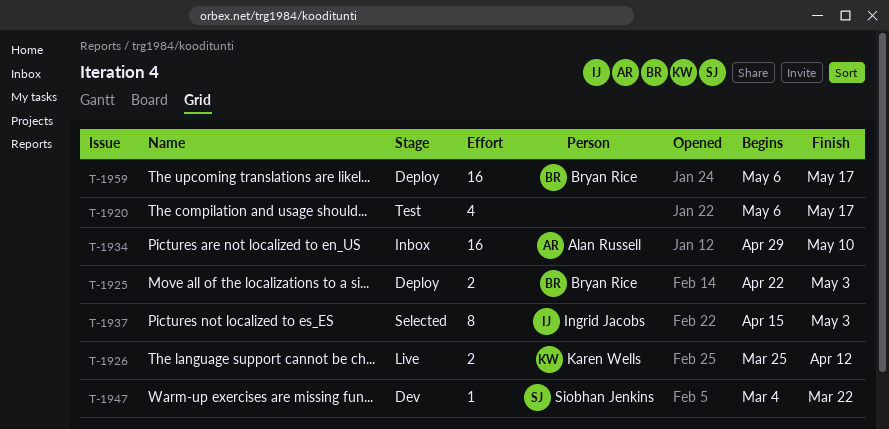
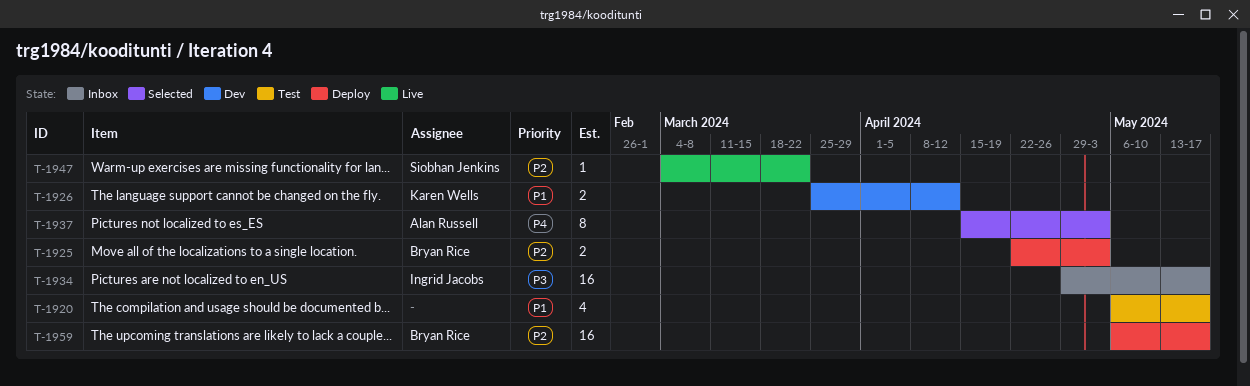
T-1926, status: Live -> Dev
T-1934, owner: Alan Russell -> Ingrid Jacobs
T-1934, due: May 10 -> May 17
T-1937, owner: Ingrid Jacobs -> Alan Russell
T-1947, status: Dev -> Live

